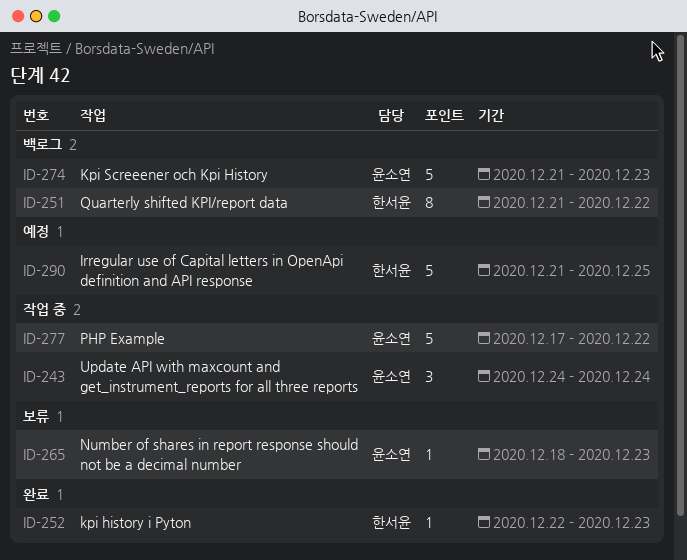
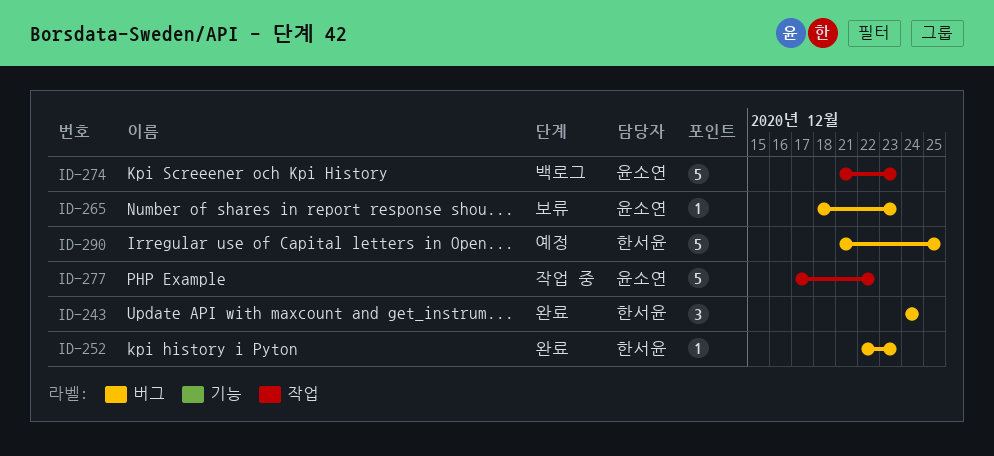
ID-243, status: 작업 중 -> 완료
ID-243, owner: 윤소연 -> 한서윤
ID-251: present -> none

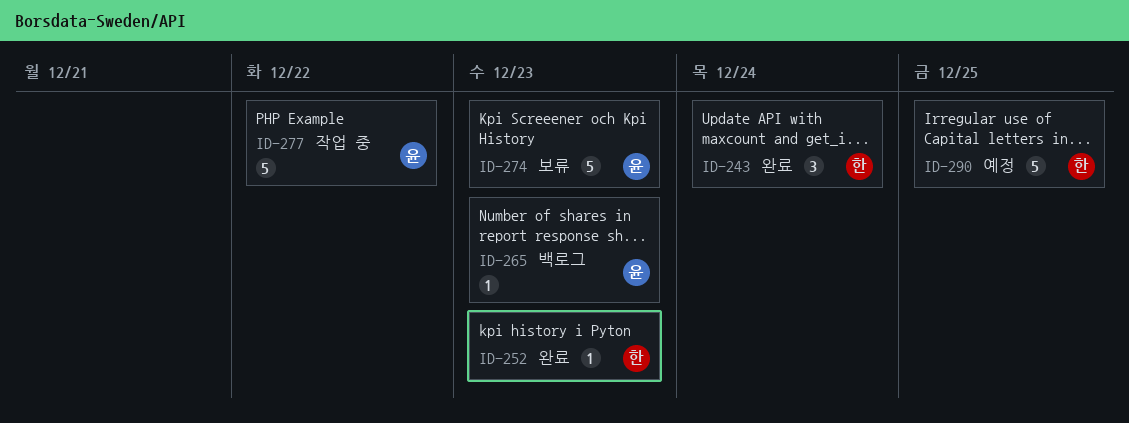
ID-265, status: 보류 -> 백로그
ID-274, status: 백로그 -> 보류

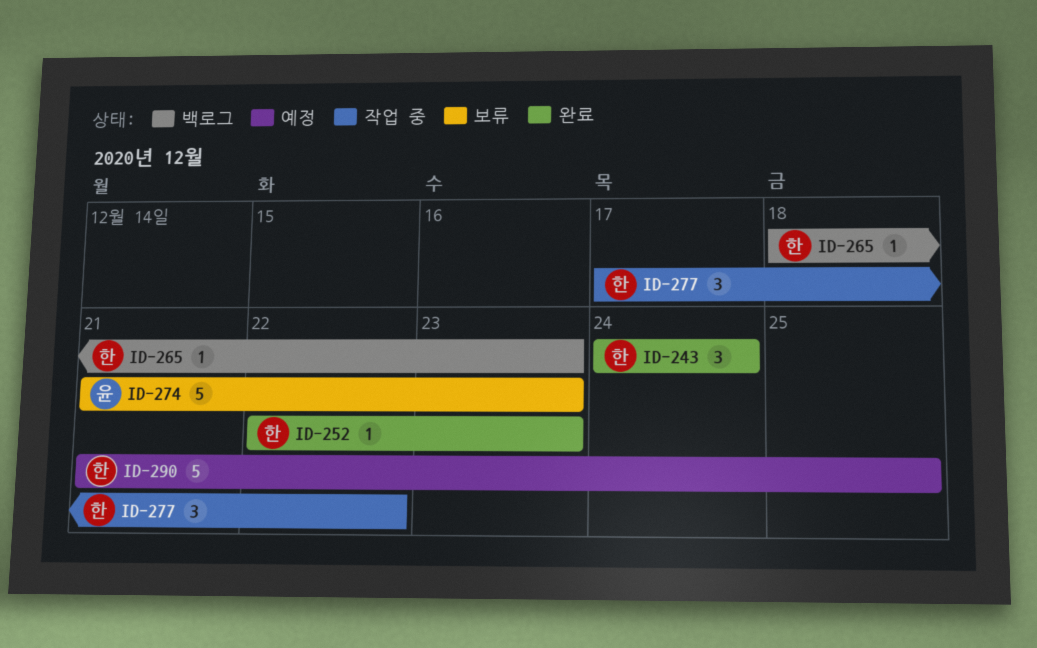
ID-265, owner: 윤 -> 한
ID-277, owner: 윤 -> 한
ID-277, estimate: 5 -> 3

